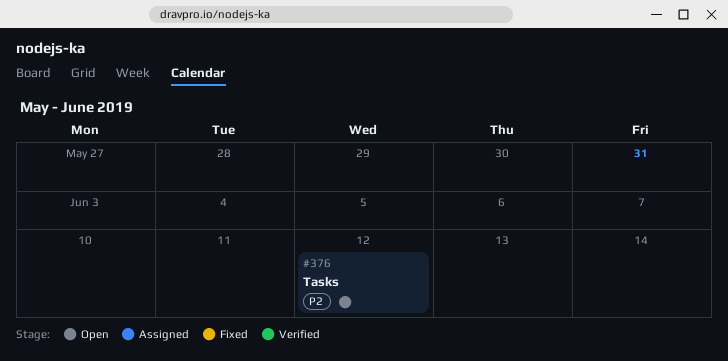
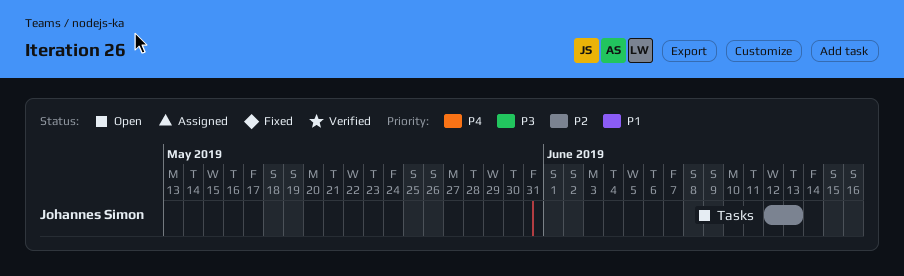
Tasks, due: Jun 12 -> Jun 13

